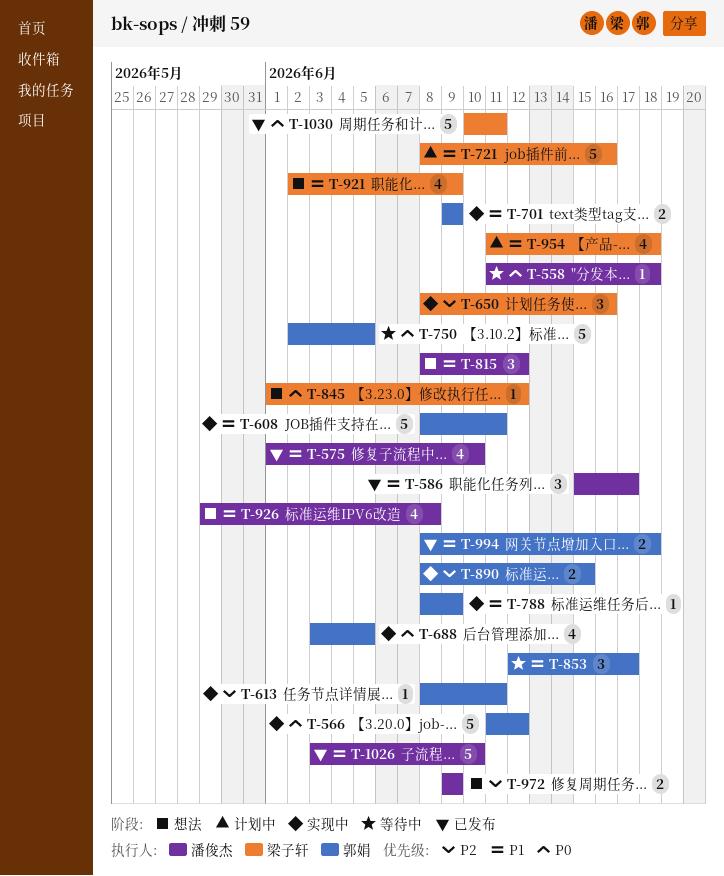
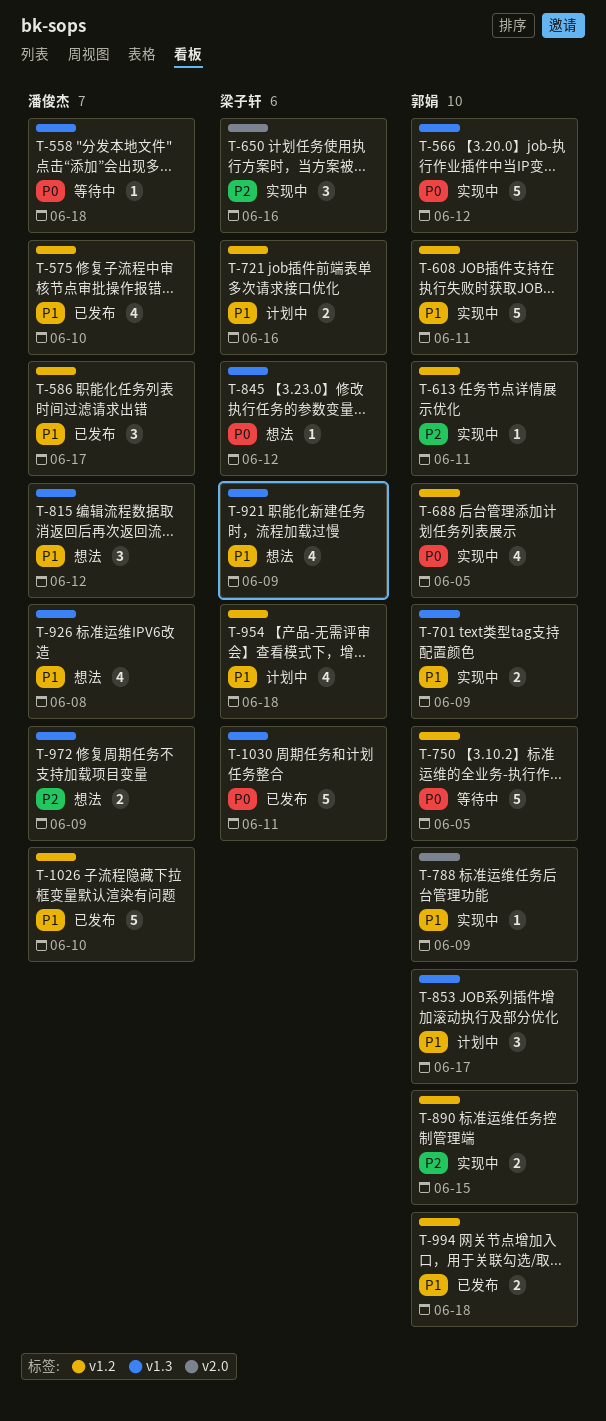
T-721, estimate: 5 -> 2
T-853, status: 等待中 -> 计划中

